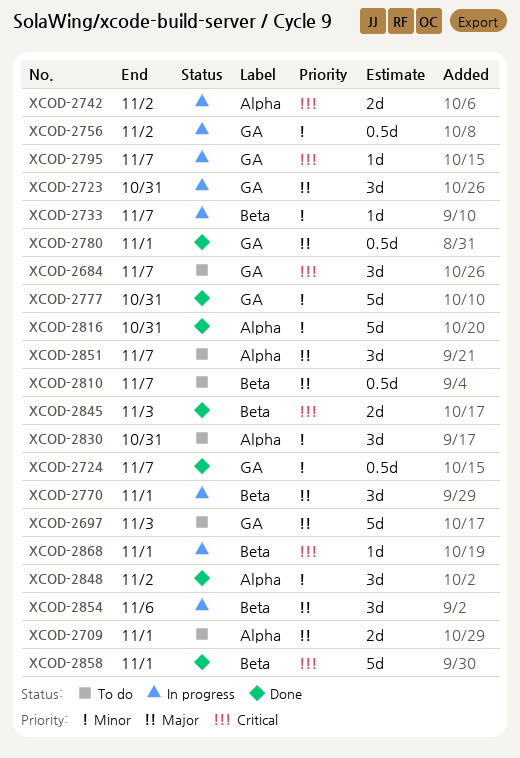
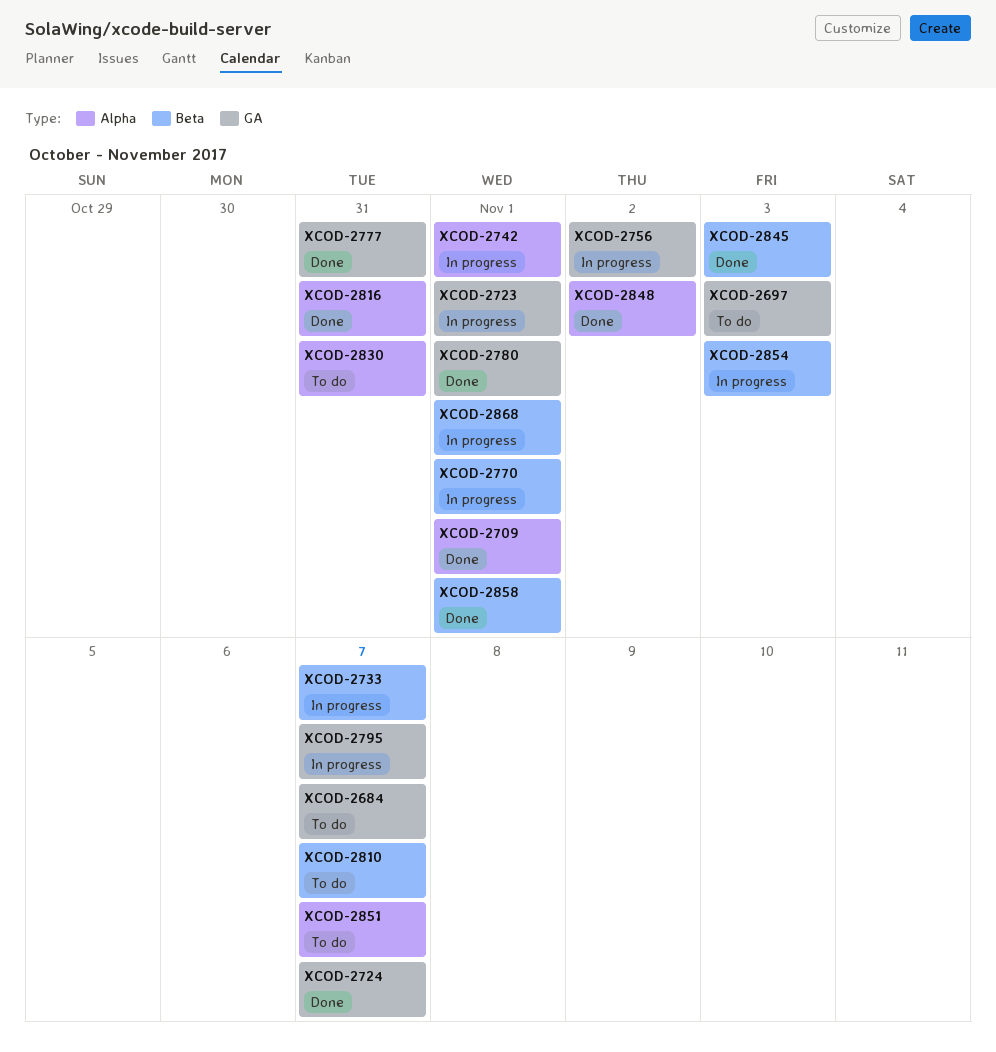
XCOD-2709, status: To do -> Done
XCOD-2723, due: Oct 31 -> Nov 1
XCOD-2742, due: Nov 2 -> Nov 1
XCOD-2854, due: Nov 6 -> Nov 3

